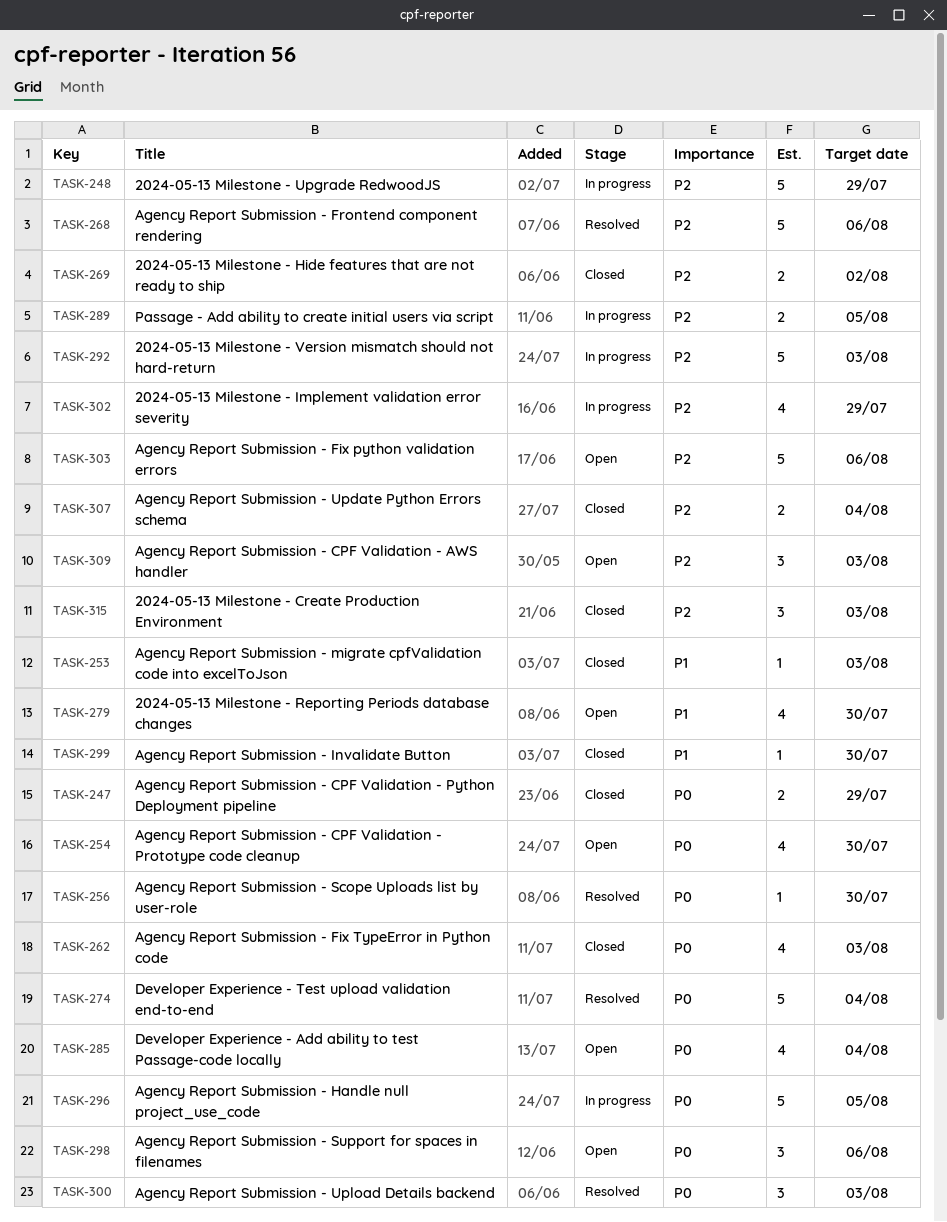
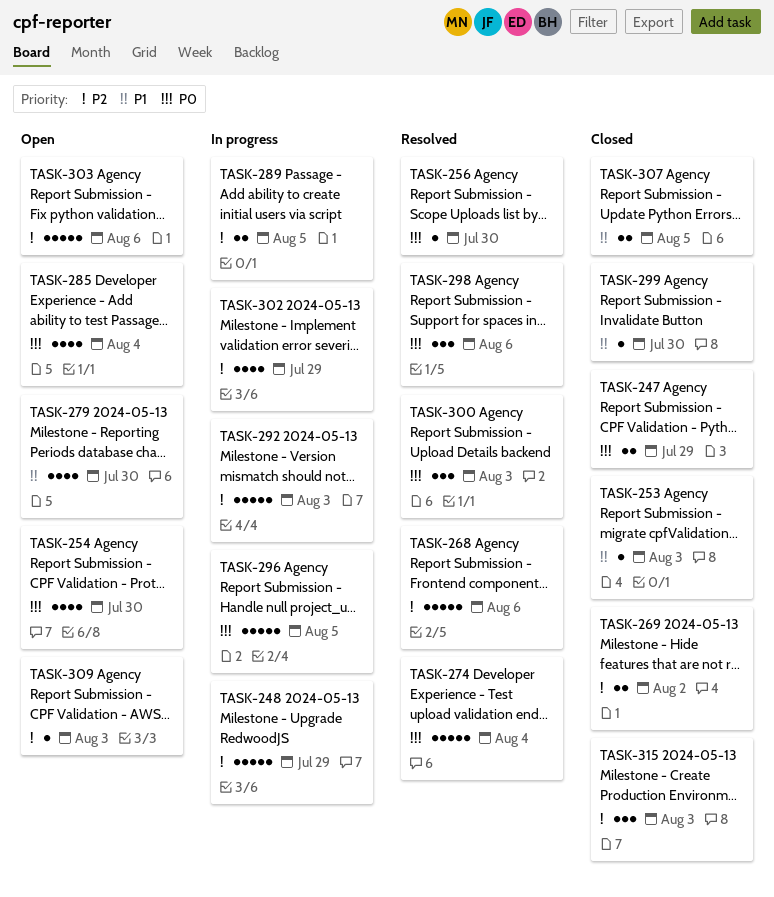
TASK-262: present -> none
TASK-298, status: Open -> Resolved
TASK-307, priority: P2 -> P1
TASK-307, due: Aug 4 -> Aug 5
TASK-309, estimate: 3 -> 1

